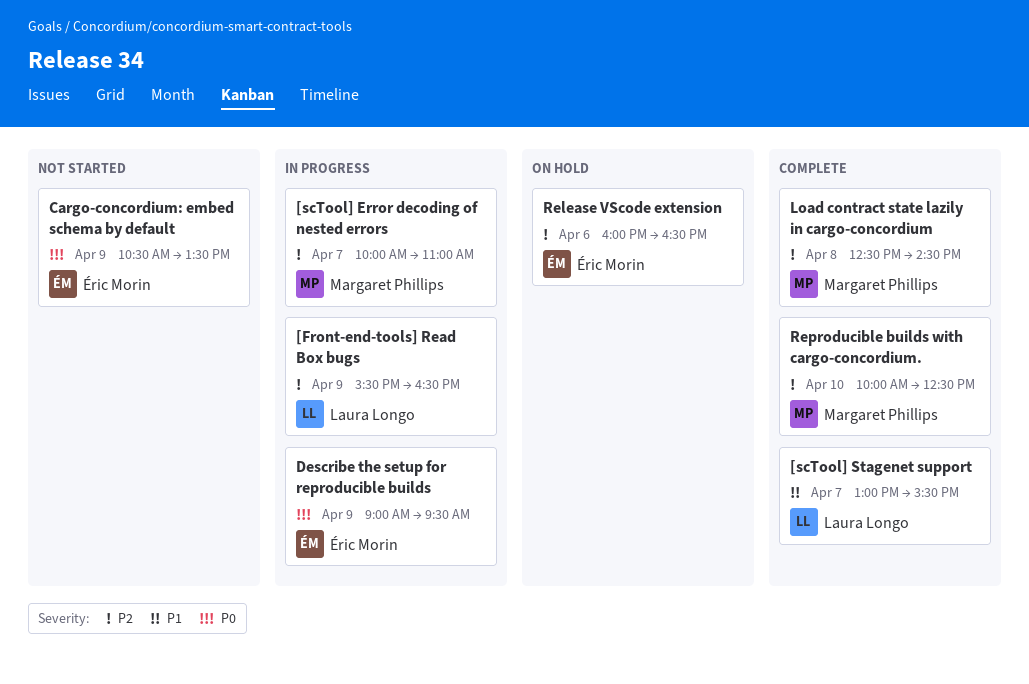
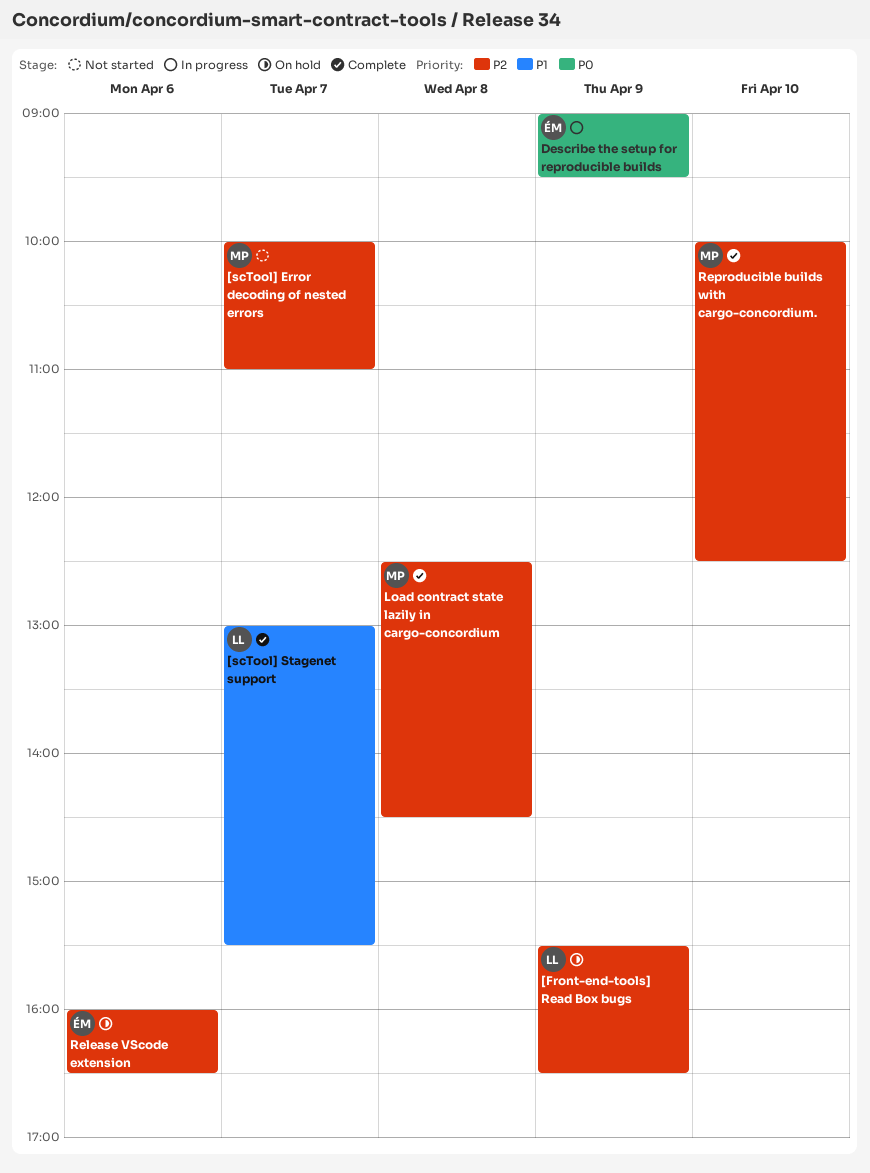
[Front-end-tools] Read Box bugs, status: In progress -> On hold
[scTool] Error decoding of nested errors, status: In progress -> Not started
Cargo-concordium: embed schema by default: present -> none

